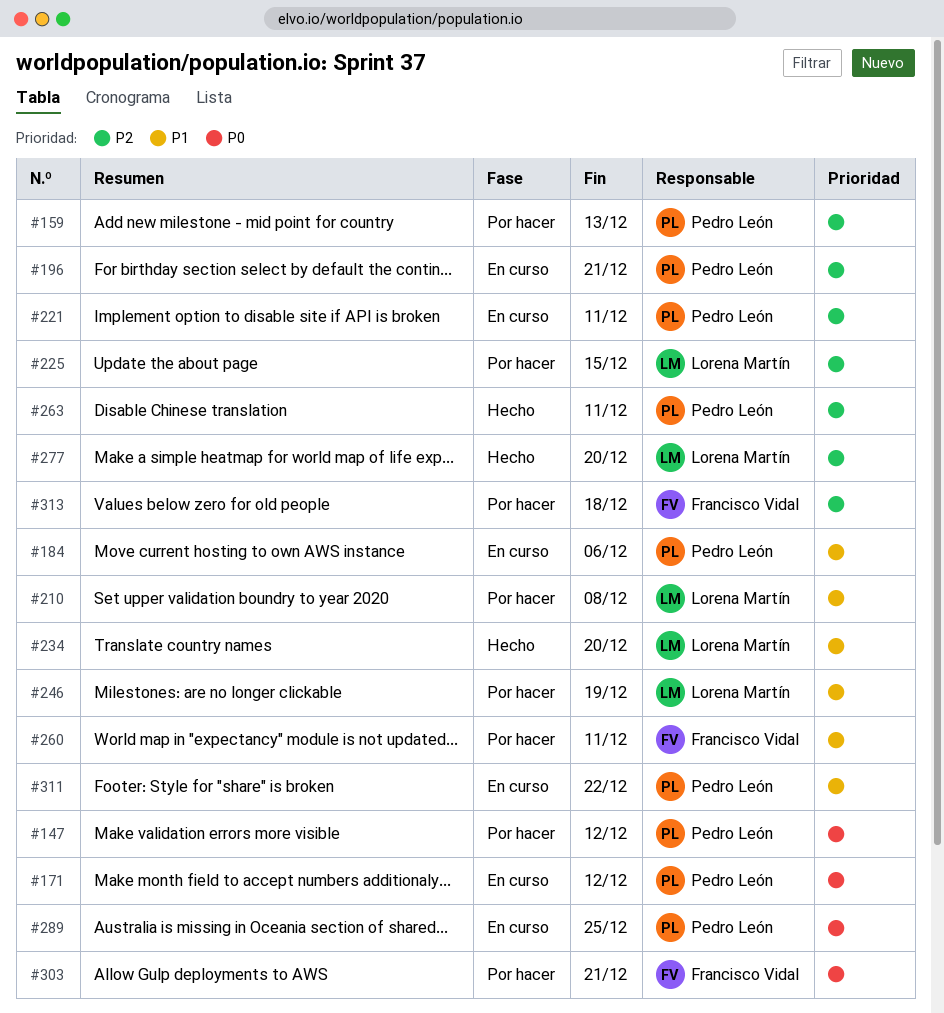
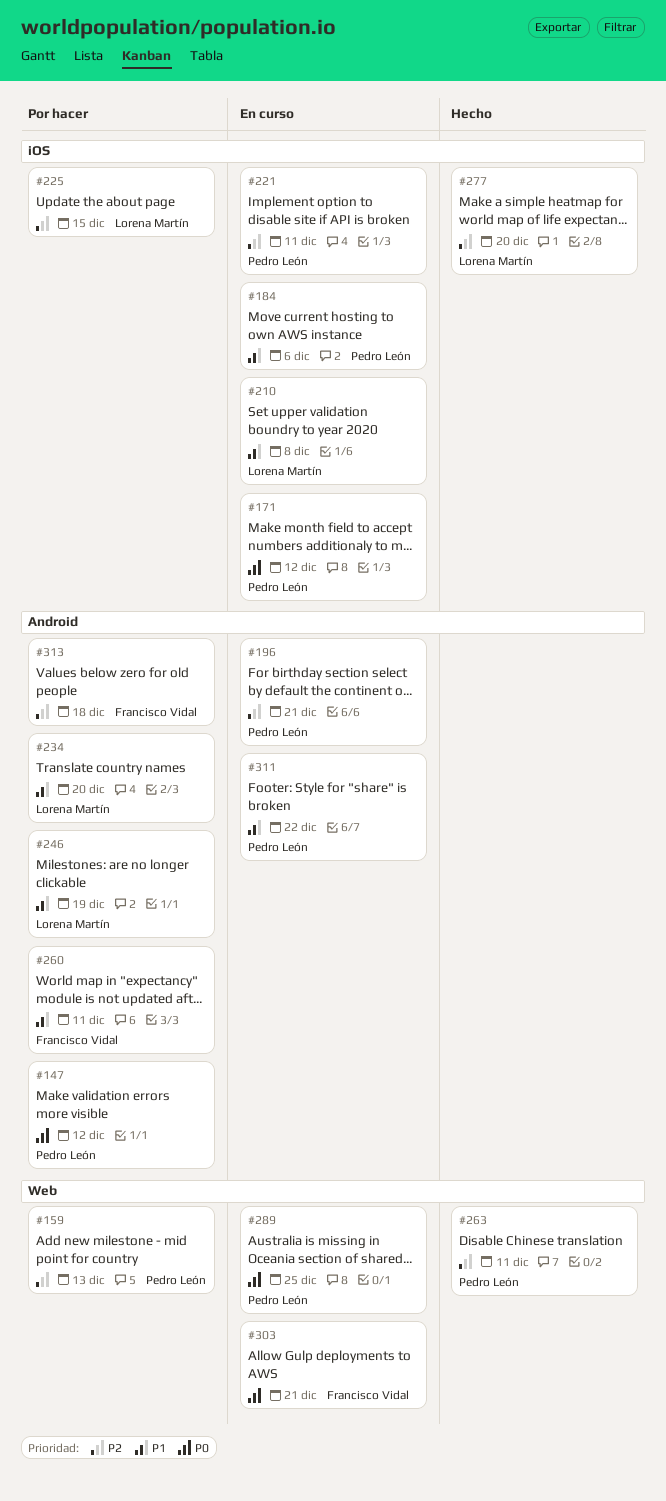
#210, status: Por hacer -> En curso
#234, status: Hecho -> Por hacer
#303, status: Por hacer -> En curso

